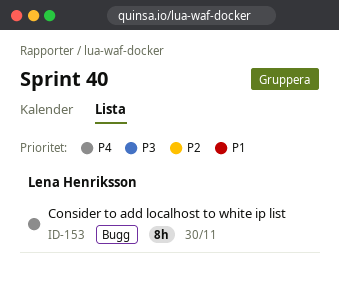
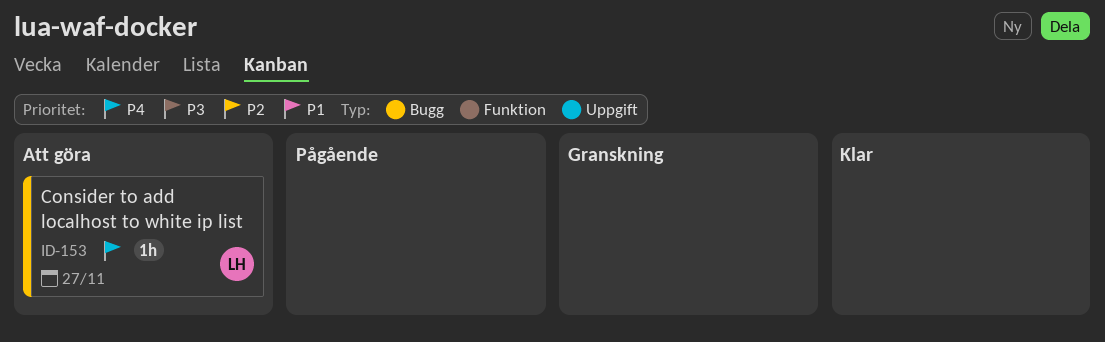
ID-153, estimate: 8h -> 1h
ID-153, due: Nov 30 -> Nov 27

